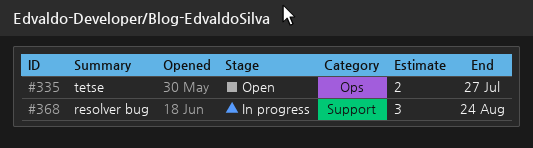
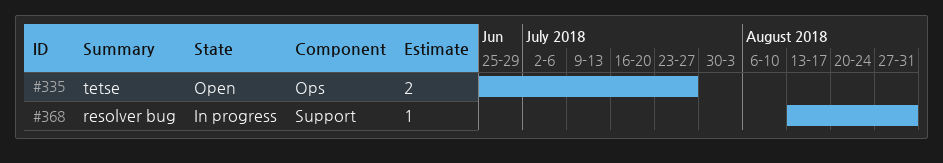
#368, estimate: 3 -> 1
#368, due: Aug 24 -> Aug 31

